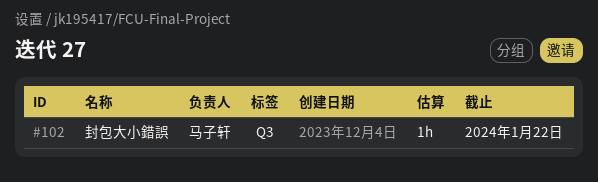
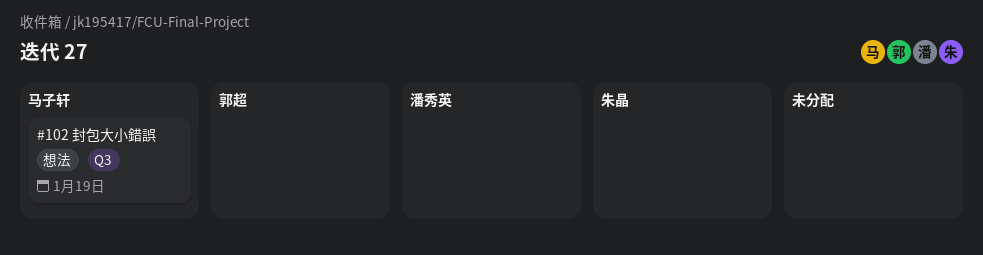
#102, due: Jan 22 -> Jan 19

